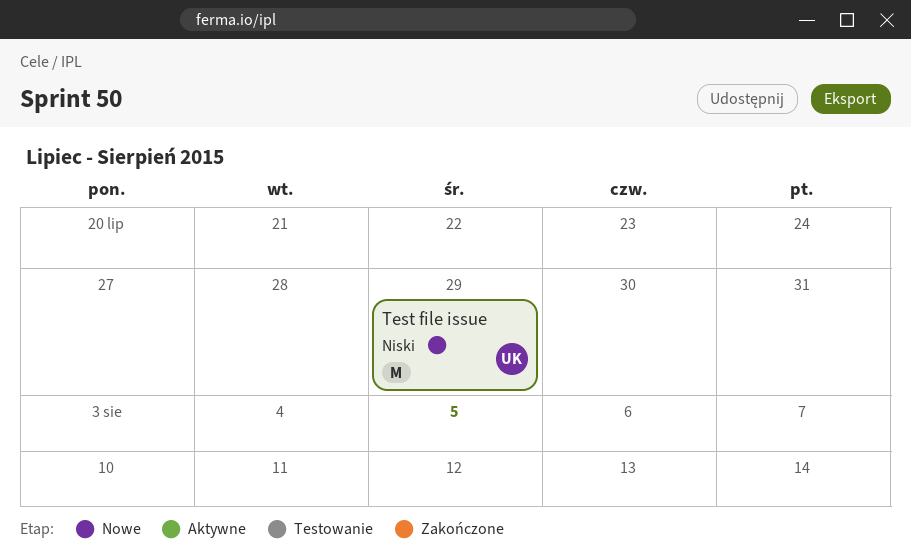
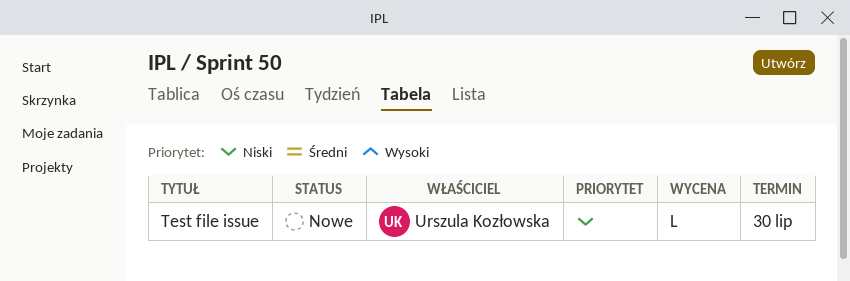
Test file issue, estimate: M -> L
Test file issue, due: Jul 29 -> Jul 30

